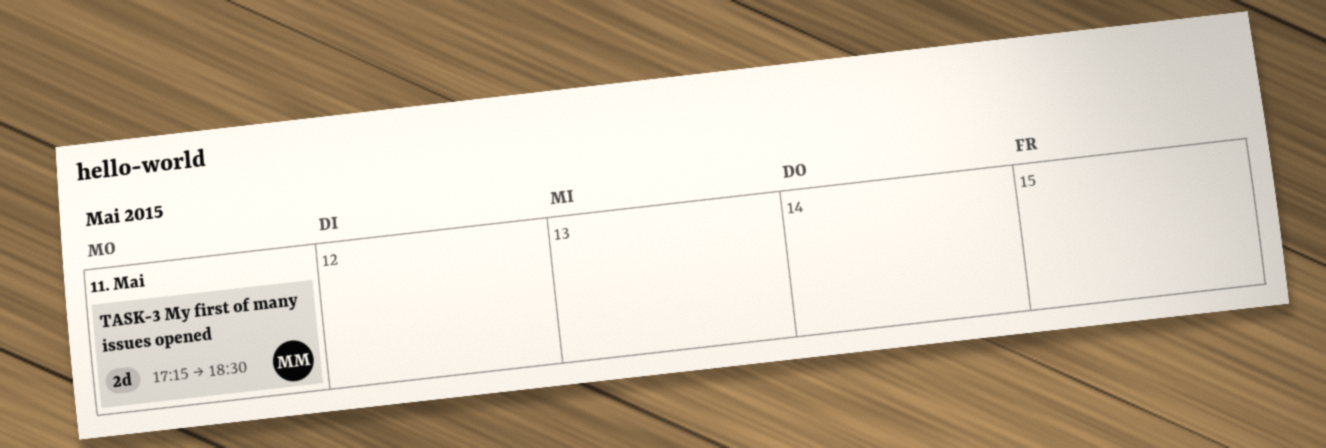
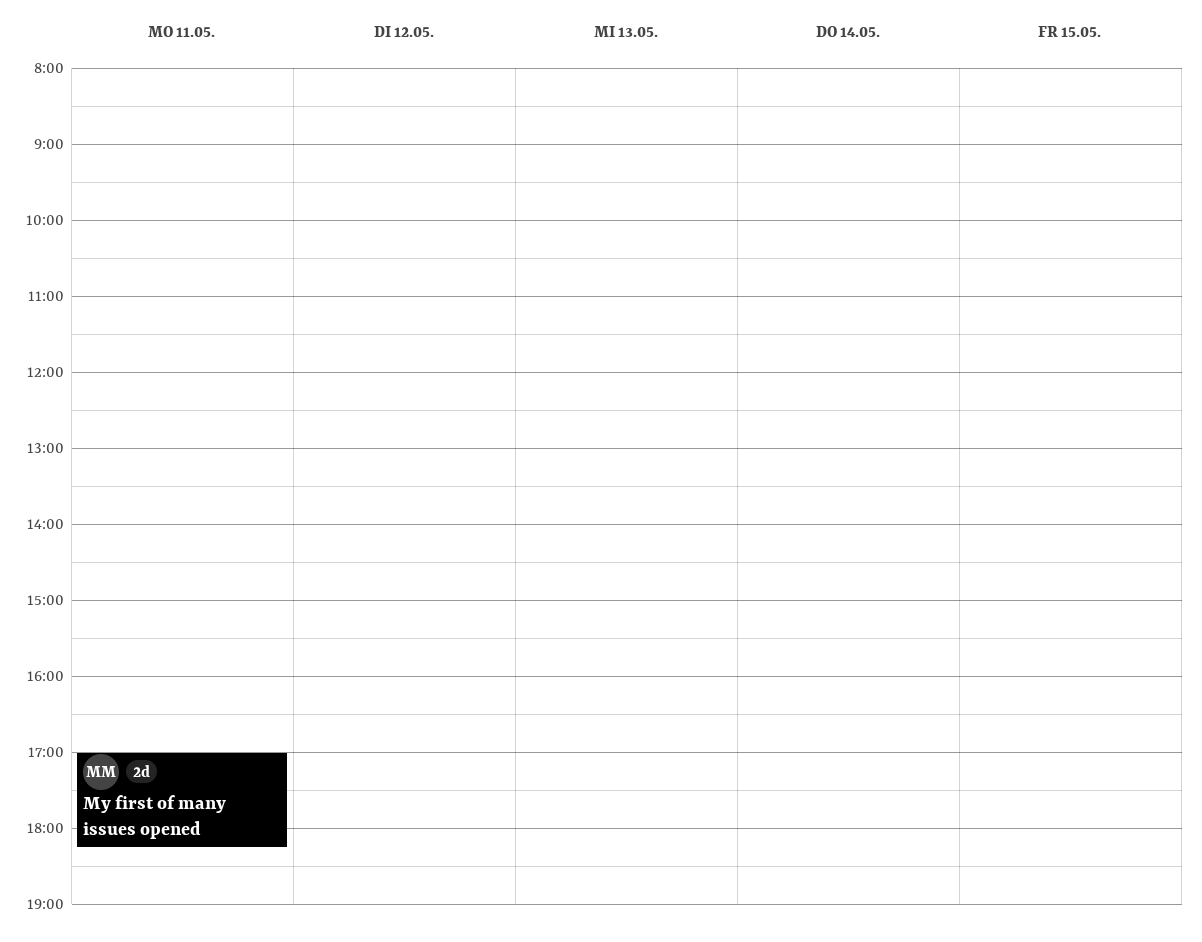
My first of many issues opened, begins: 17:15 -> 17:00
My first of many issues opened, ends: 18:30 -> 18:15

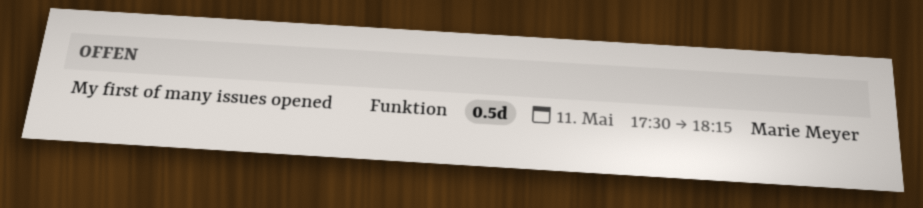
My first of many issues opened, estimate: 2d -> 0.5d
My first of many issues opened, begins: 17:00 -> 17:30

